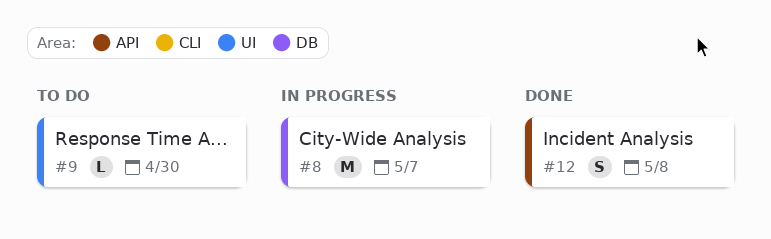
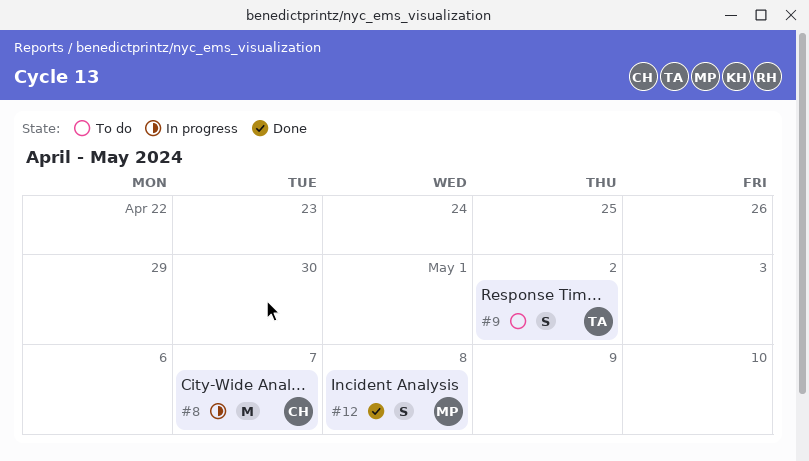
#9, estimate: L -> S
#9, due: Apr 30 -> May 2

